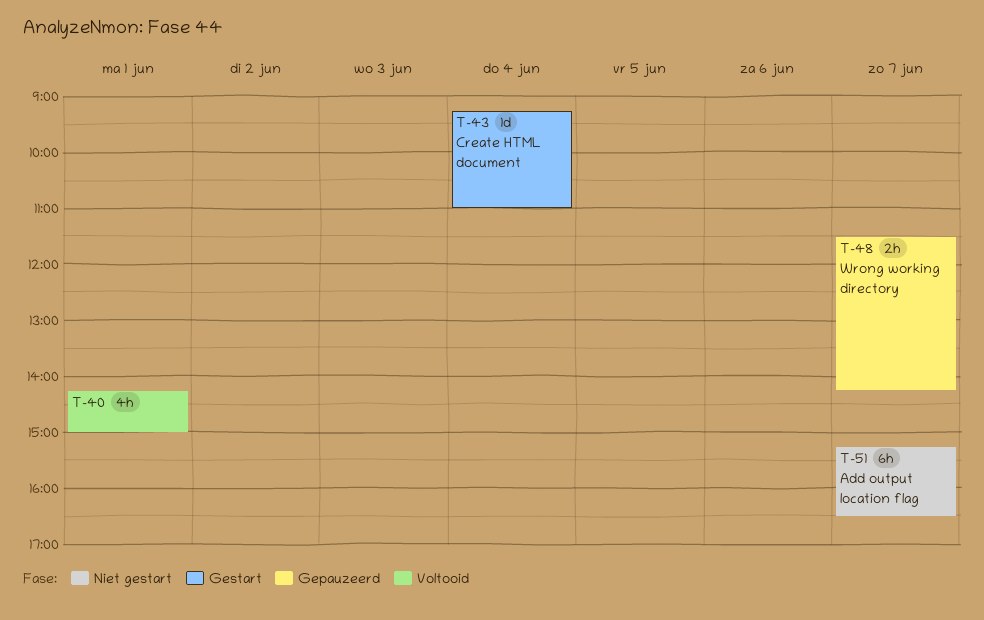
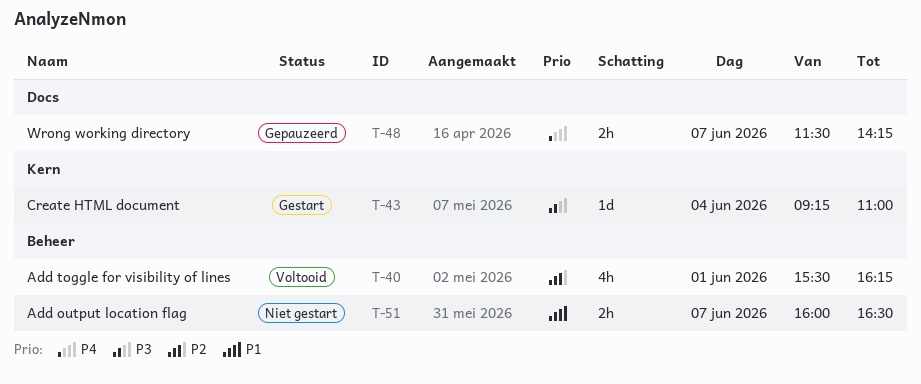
T-40, begins: 14:15 -> 15:30
T-40, ends: 15:00 -> 16:15
T-51, estimate: 6h -> 2h
T-51, begins: 15:15 -> 16:00

